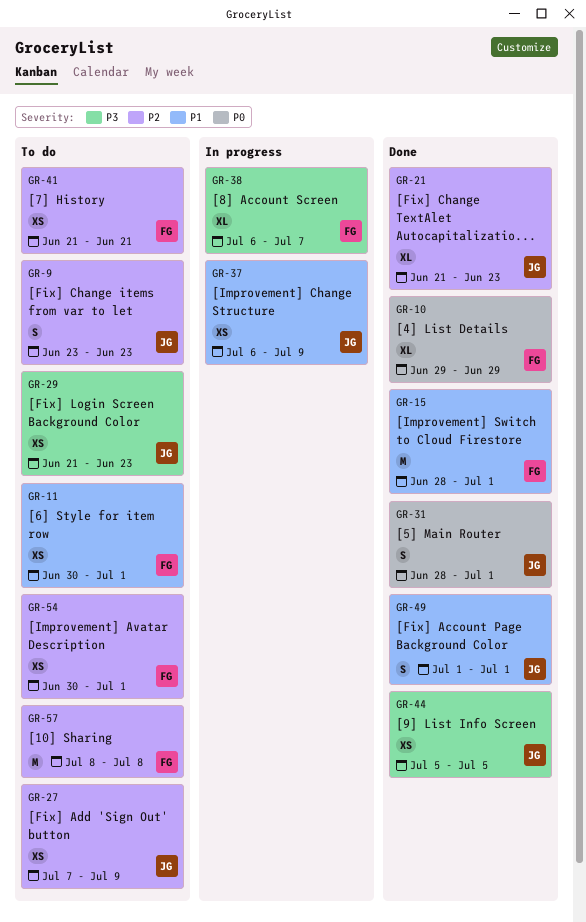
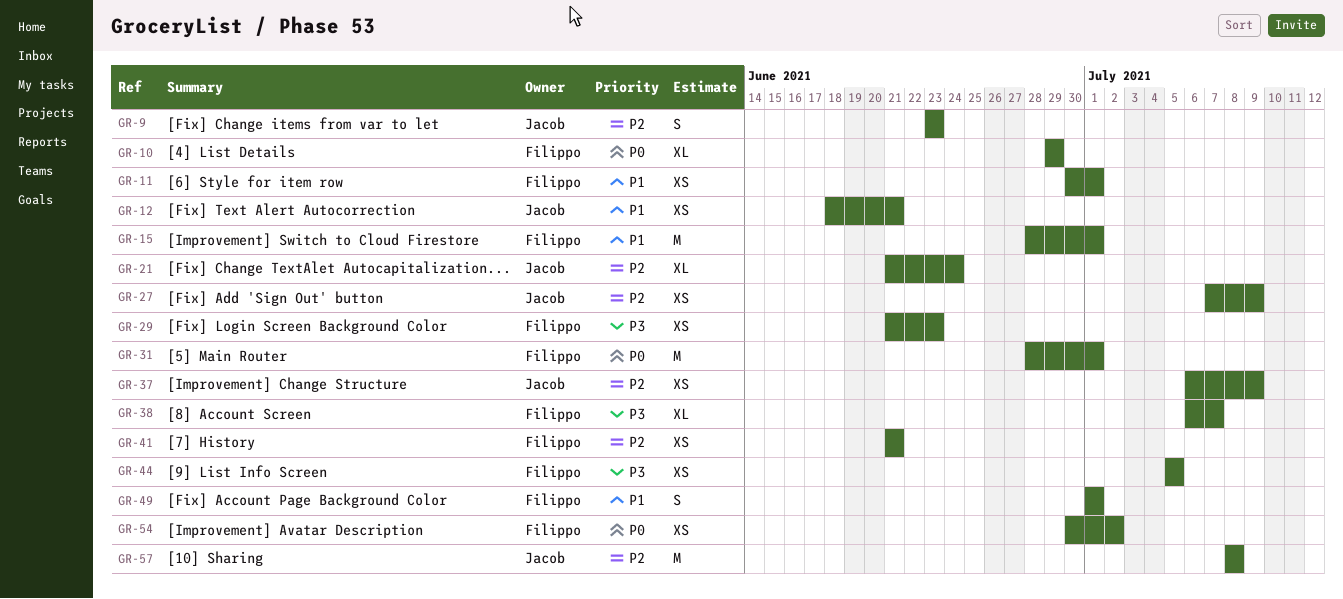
GR-12: none -> present
GR-21, due: Jun 23 -> Jun 24
GR-29, owner: Jacob -> Filippo
GR-31, owner: Jacob -> Filippo
GR-31, estimate: S -> M
GR-37, priority: P1 -> P2
GR-44, owner: Jacob -> Filippo
GR-49, owner: Jacob -> Filippo
GR-54, priority: P2 -> P0
GR-54, due: Jul 1 -> Jul 2
GR-57, owner: Filippo -> Jacob

